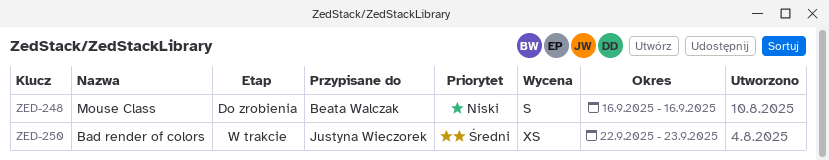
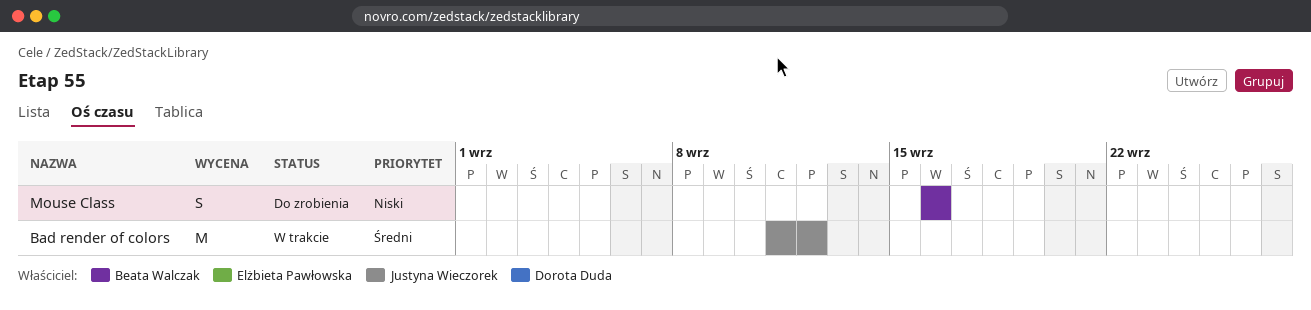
Bad render of colors, estimate: XS -> M
Bad render of colors, start: Sep 22 -> Sep 11
Bad render of colors, due: Sep 23 -> Sep 12

